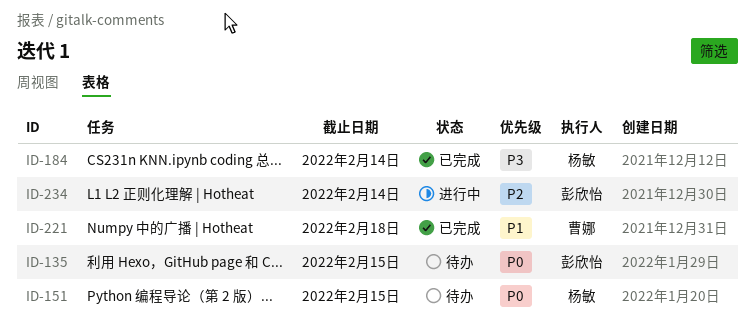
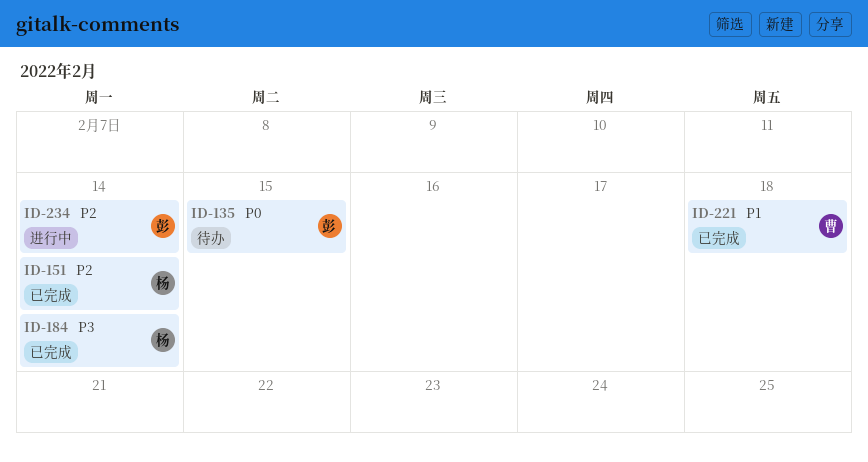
ID-151, status: 待办 -> 已完成
ID-151, priority: P0 -> P2
ID-151, due: Feb 15 -> Feb 14

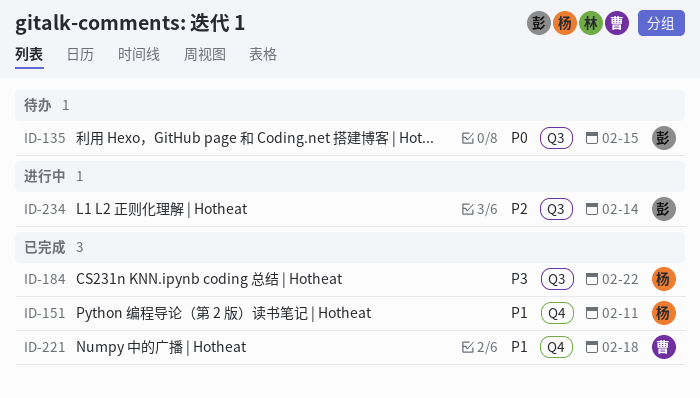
ID-151, priority: P2 -> P1
ID-151, due: Feb 14 -> Feb 11
ID-184, due: Feb 14 -> Feb 22

